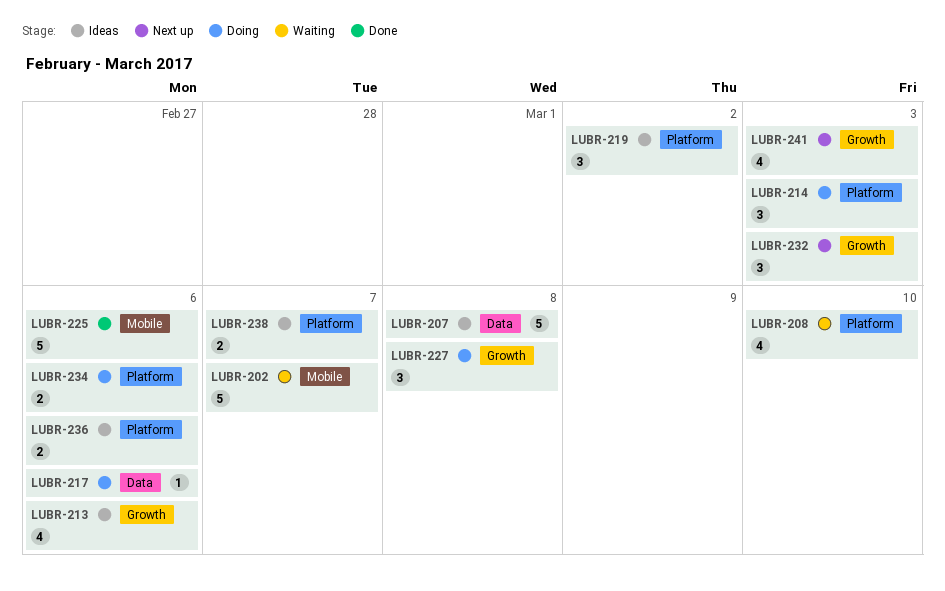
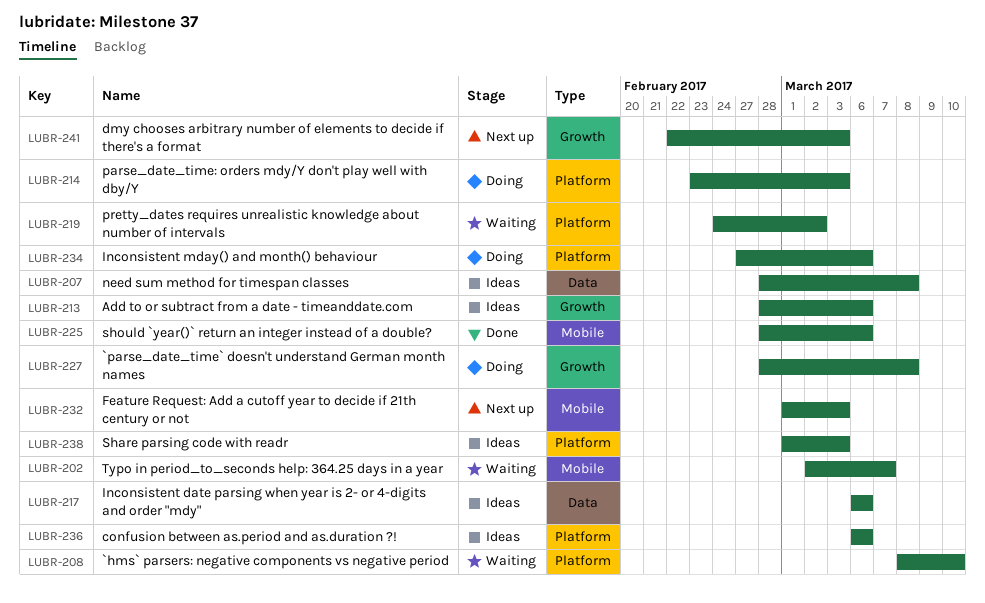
LUBR-217, status: Doing -> Ideas
LUBR-219, status: Ideas -> Waiting
LUBR-232, label: Growth -> Mobile
LUBR-238, due: Mar 7 -> Mar 3

